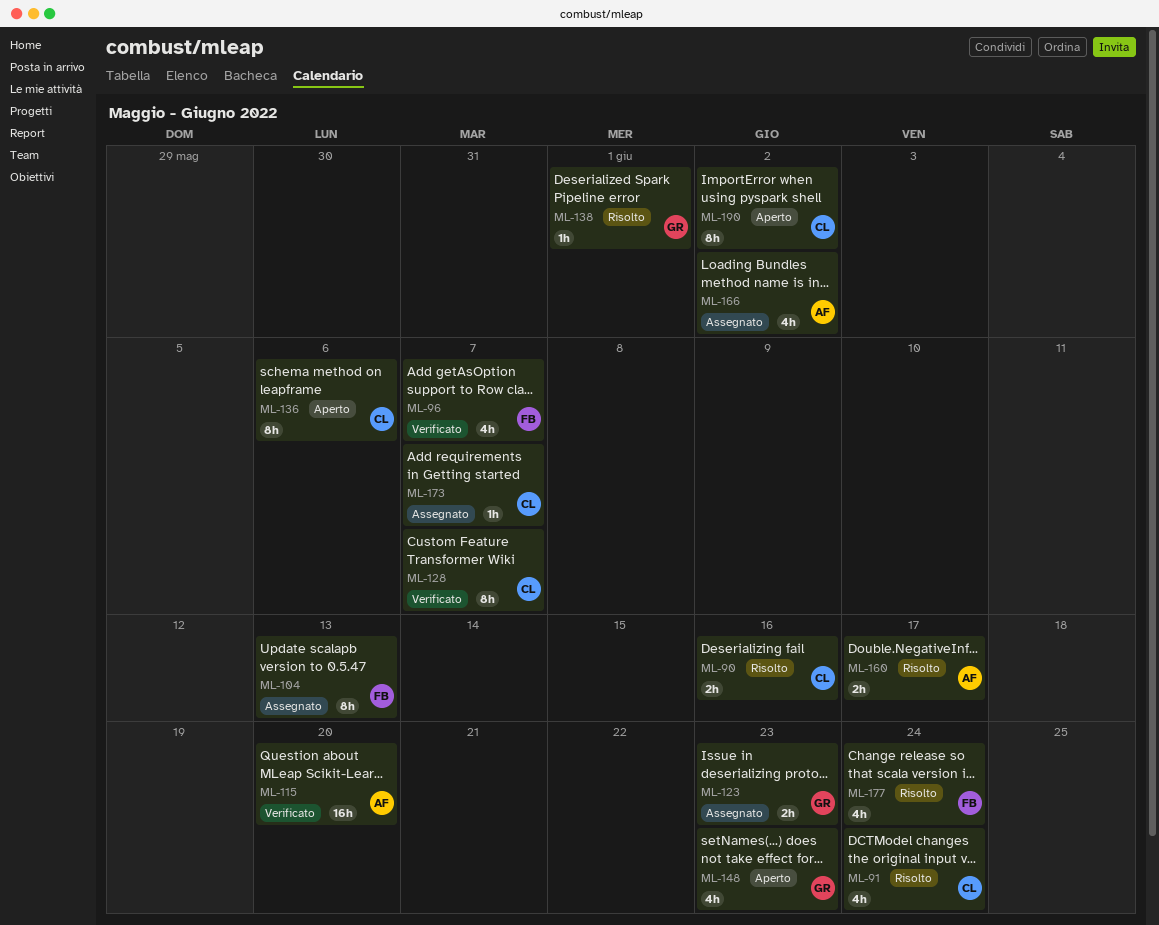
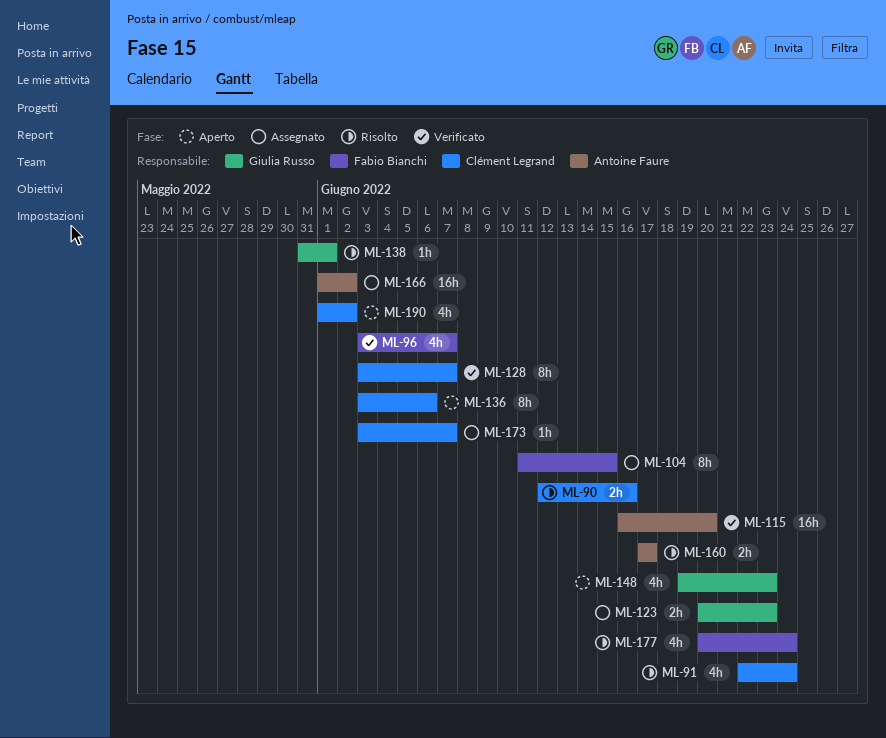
ML-104, due: Jun 13 -> Jun 15
ML-166, estimate: 4h -> 16h
ML-190, estimate: 8h -> 4h

